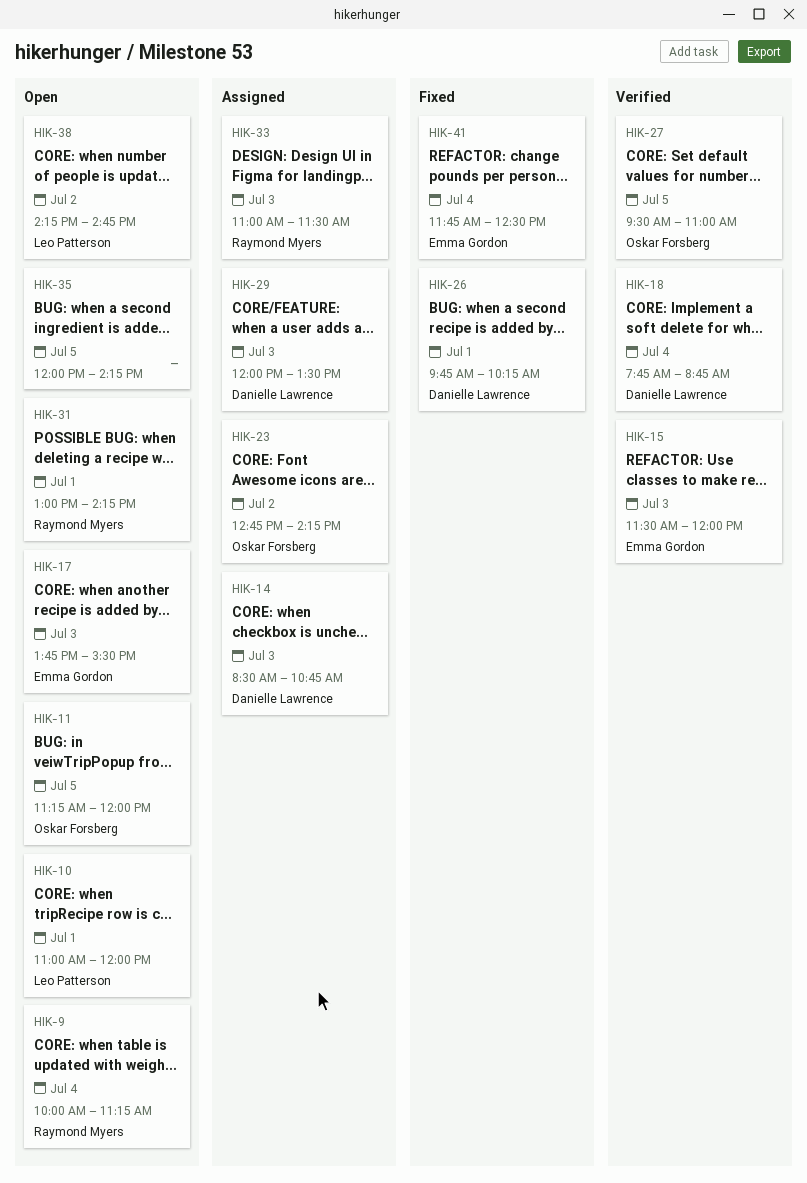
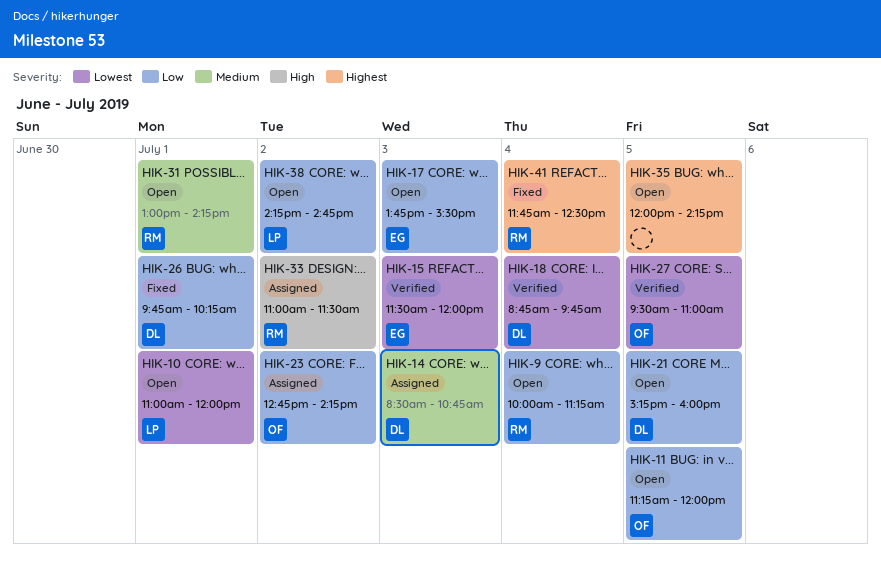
HIK-18, begins: 07:45 -> 08:45
HIK-18, ends: 08:45 -> 09:45
HIK-21: none -> present
HIK-29: present -> none
HIK-33, day: Jul 3 -> Jul 2
HIK-41, owner: Emma Gordon -> Raymond Myers

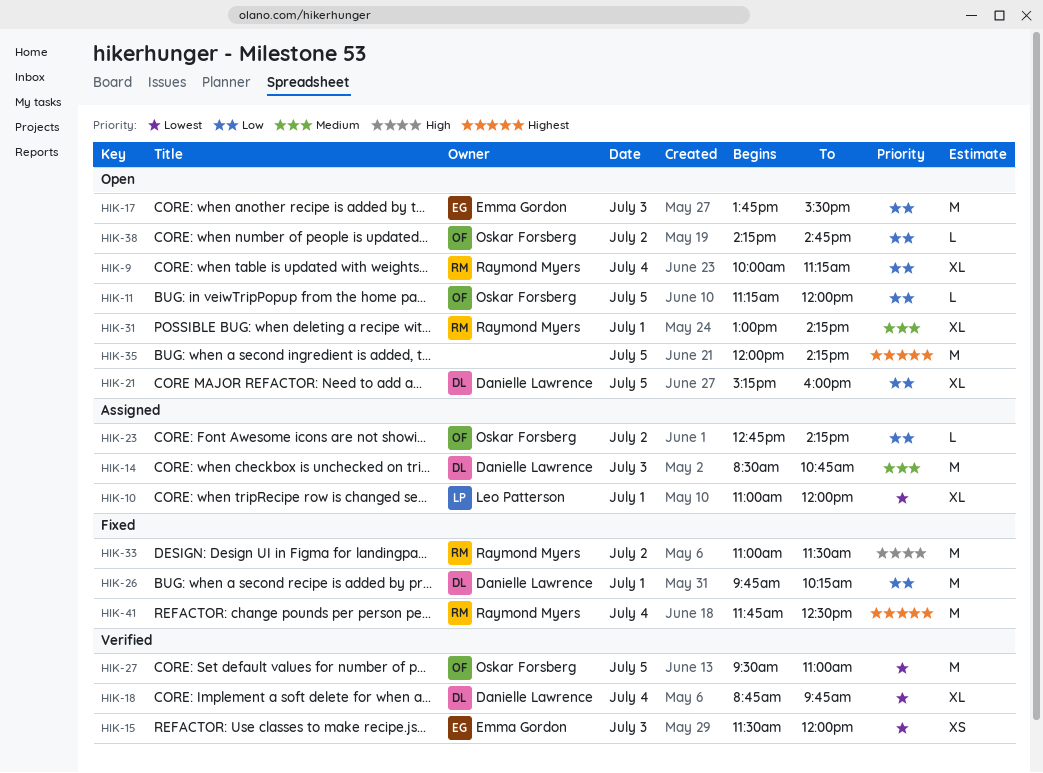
HIK-10, status: Open -> Assigned
HIK-33, status: Assigned -> Fixed
HIK-38, owner: Leo Patterson -> Oskar Forsberg

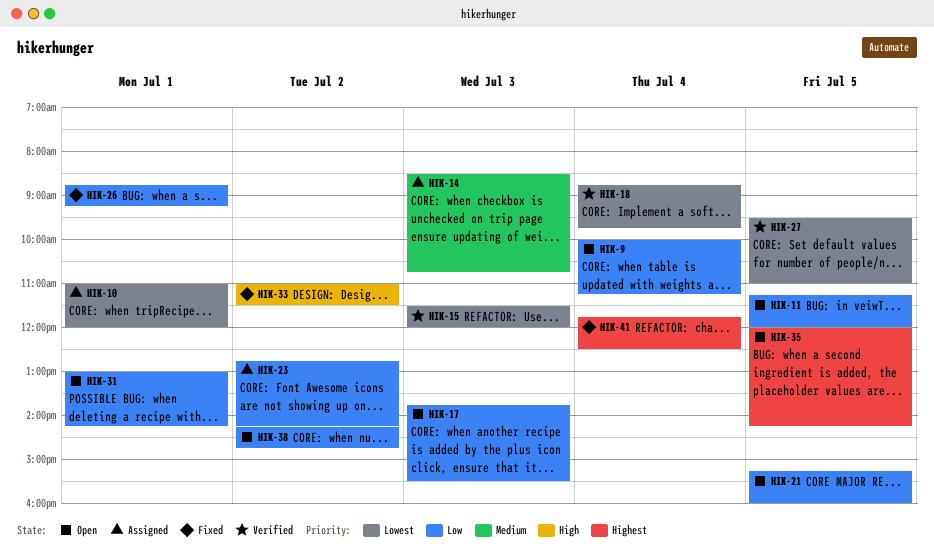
HIK-26, begins: 09:45 -> 08:45
HIK-26, ends: 10:15 -> 09:15
HIK-31, priority: Medium -> Low

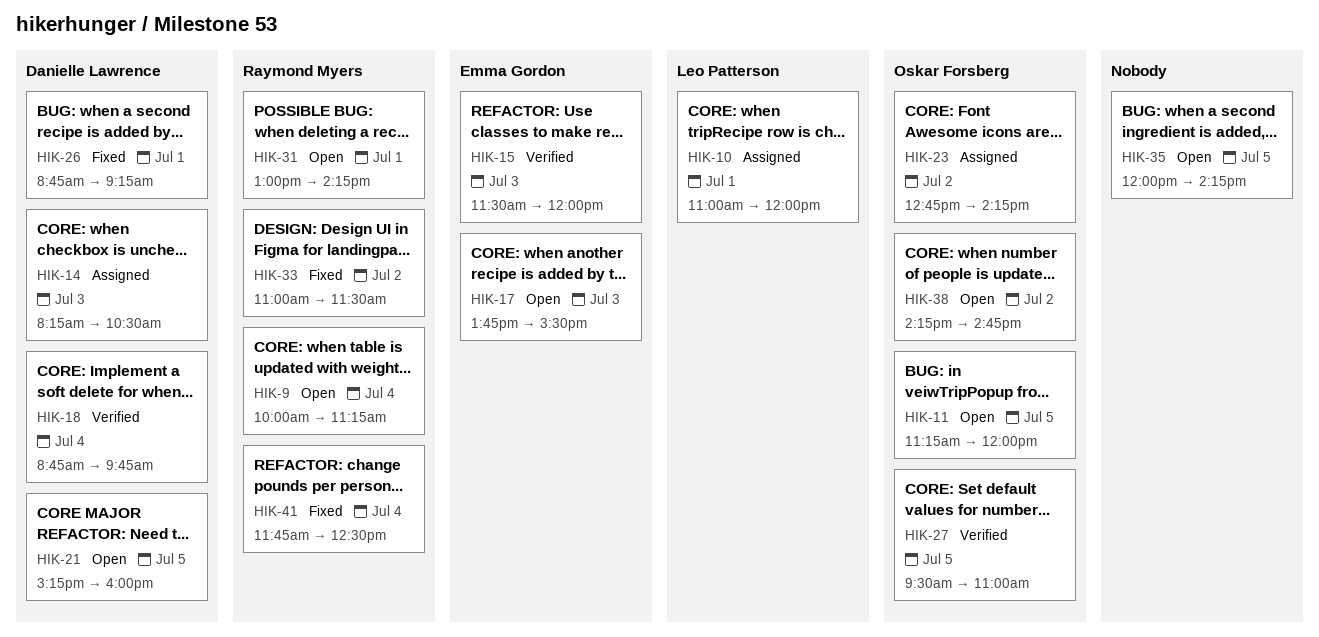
HIK-14, begins: 08:30 -> 08:15
HIK-14, ends: 10:45 -> 10:30

